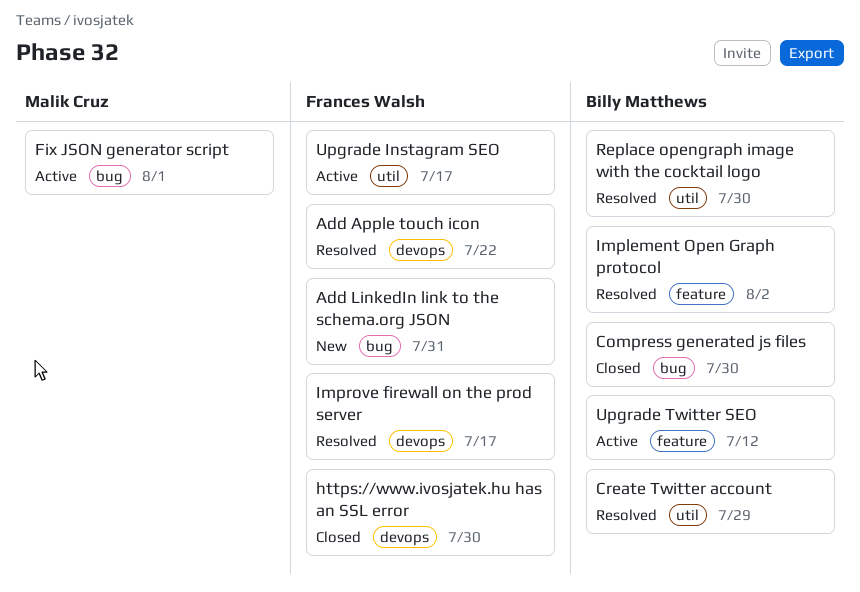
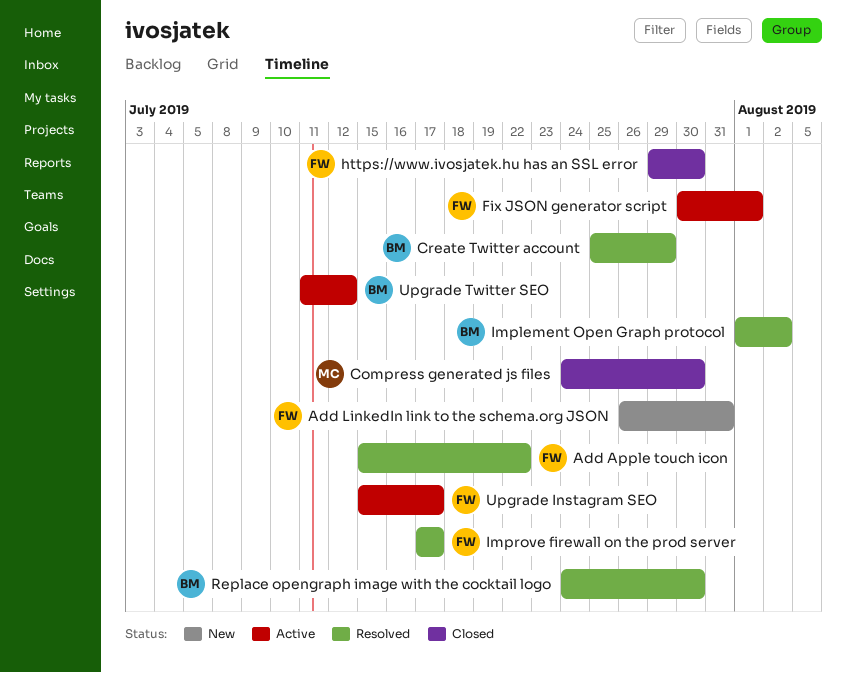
Compress generated js files, owner: Billy Matthews -> Malik Cruz
Fix JSON generator script, owner: Malik Cruz -> Frances Walsh

